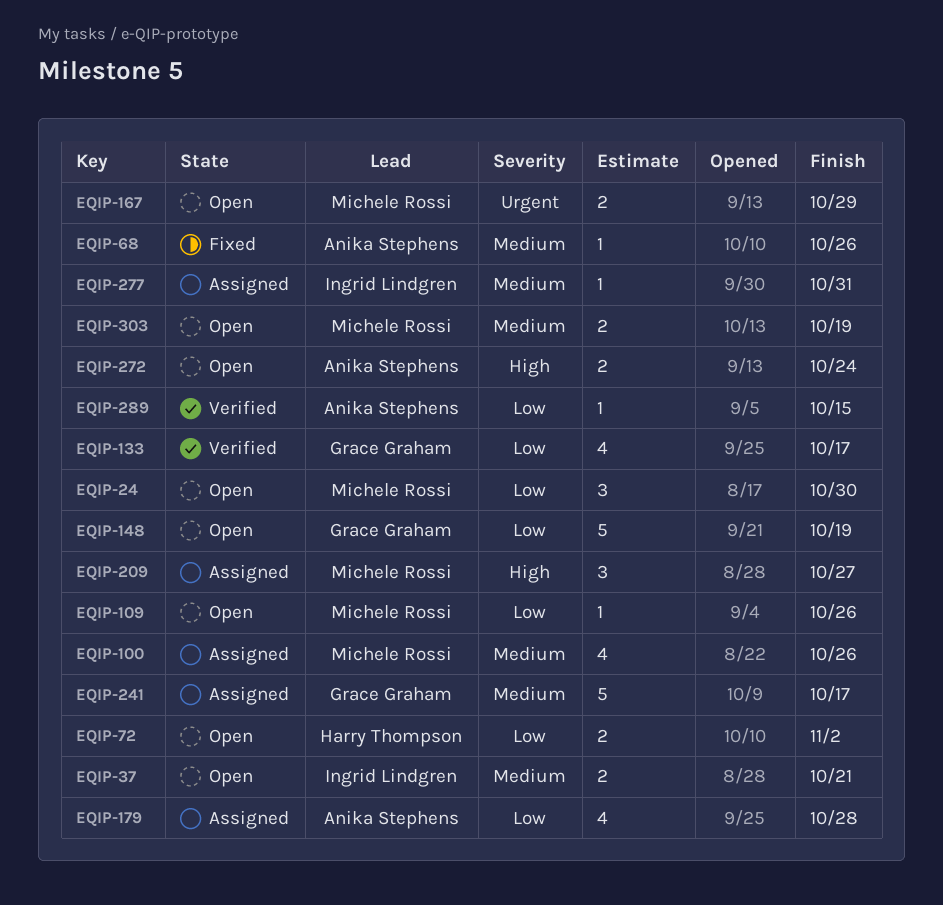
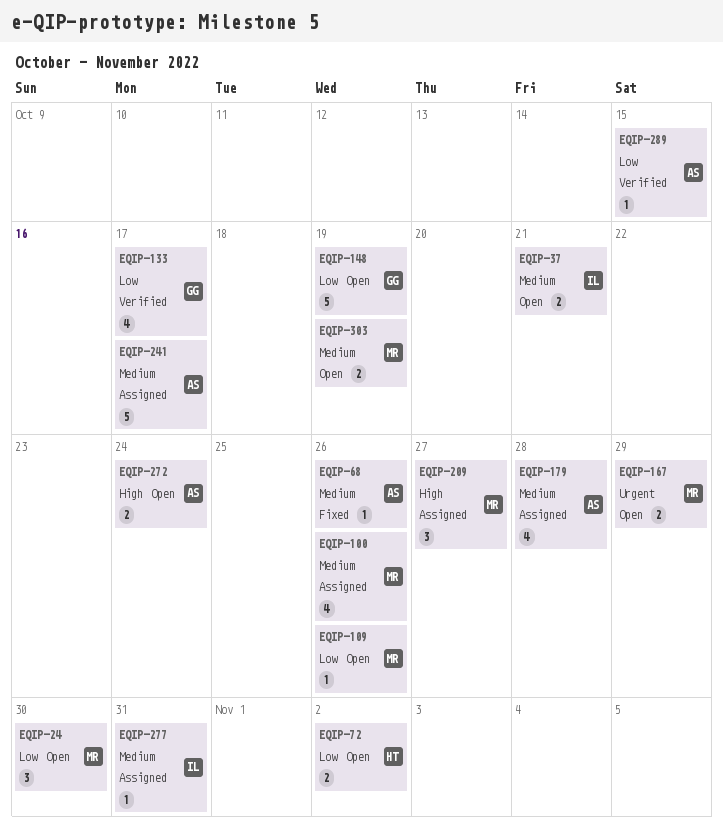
EQIP-179, priority: Low -> Medium
EQIP-241, owner: Grace Graham -> Anika Stephens

